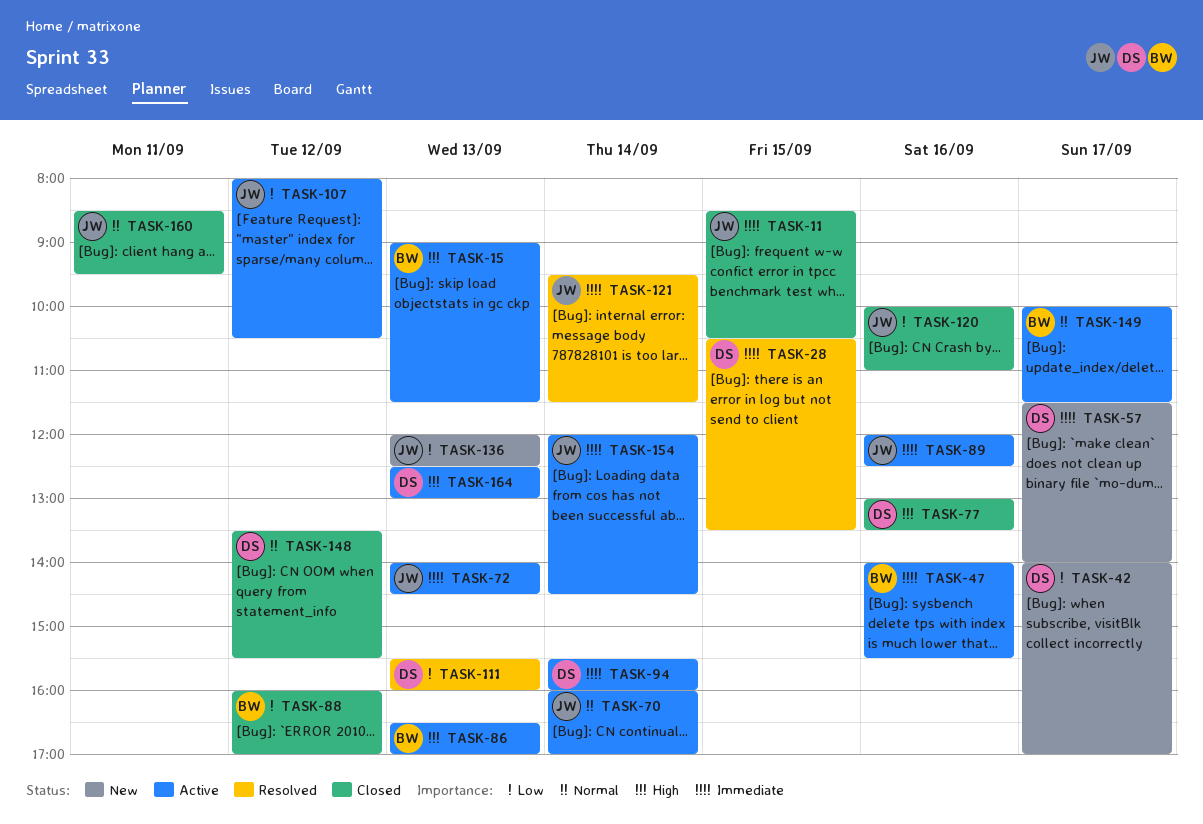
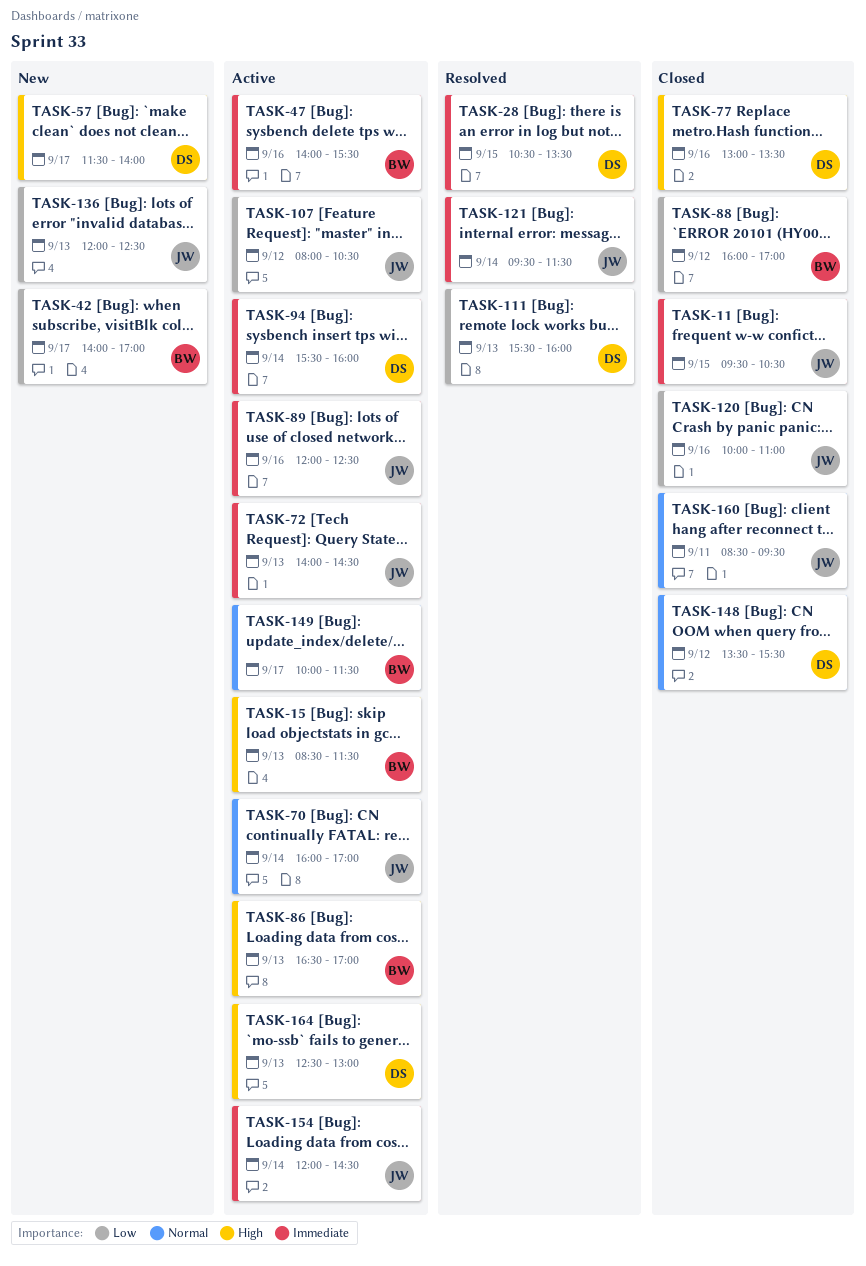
TASK-11, begins: 08:30 -> 09:30
TASK-15, begins: 09:00 -> 08:30
TASK-42, owner: DS -> BW
TASK-57, priority: Immediate -> High

